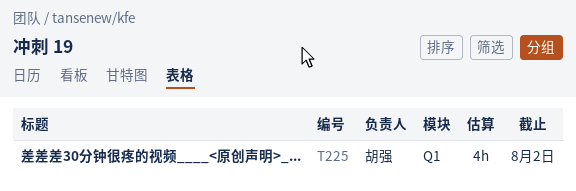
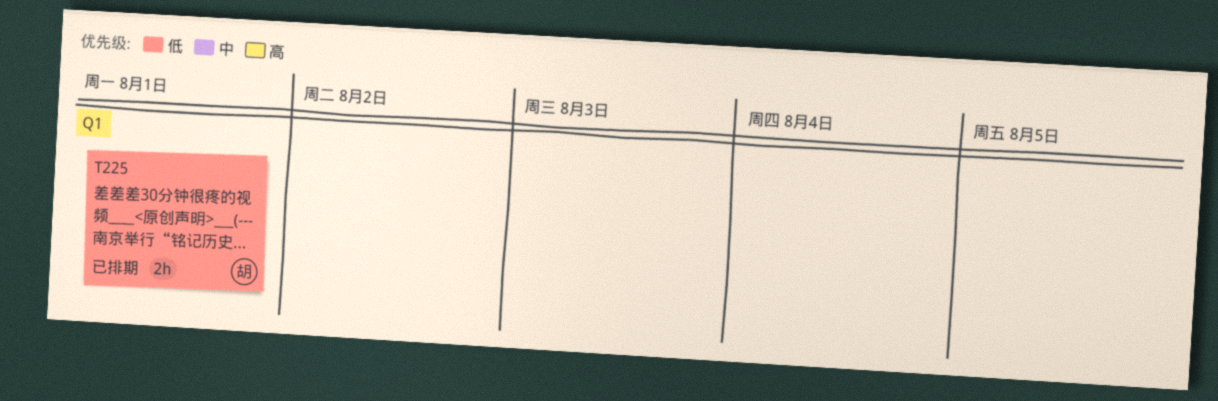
T225, estimate: 4h -> 2h
T225, due: Aug 2 -> Aug 1

